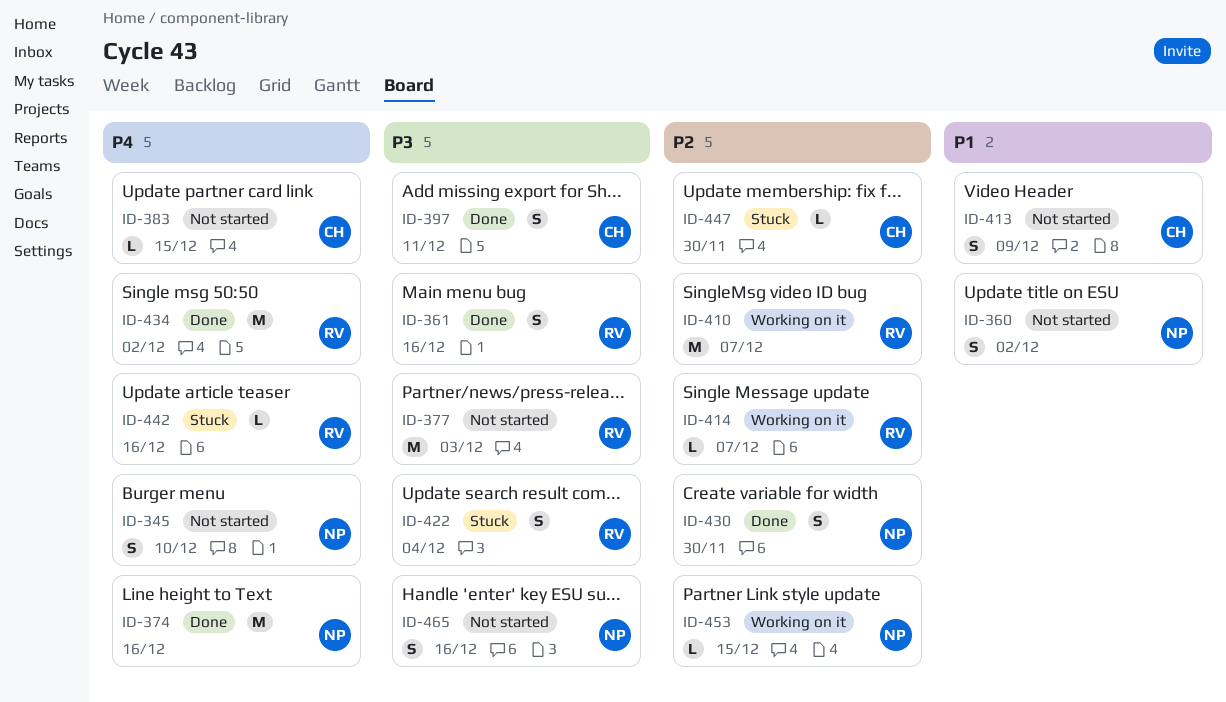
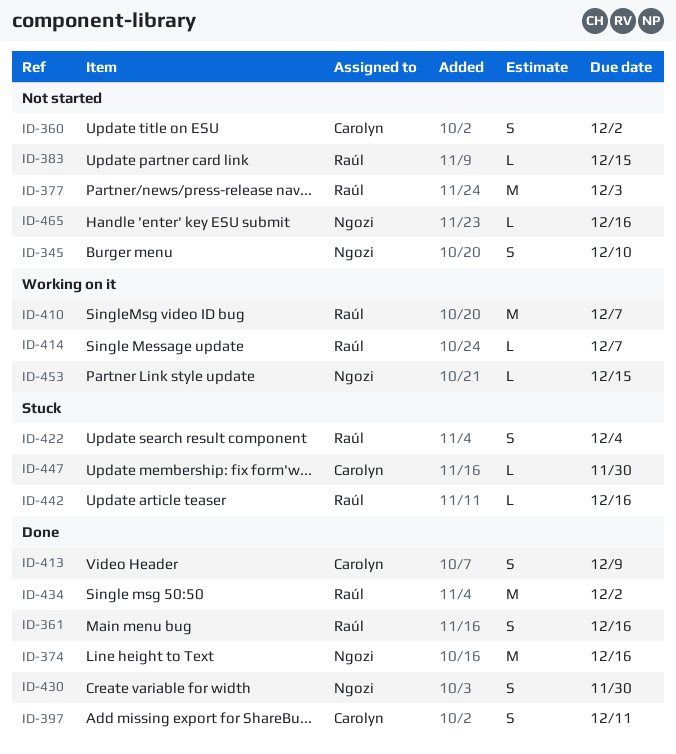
ID-360, owner: Ngozi -> Carolyn
ID-383, owner: Carolyn -> Raúl
ID-413, status: Not started -> Done
ID-465, estimate: S -> L

